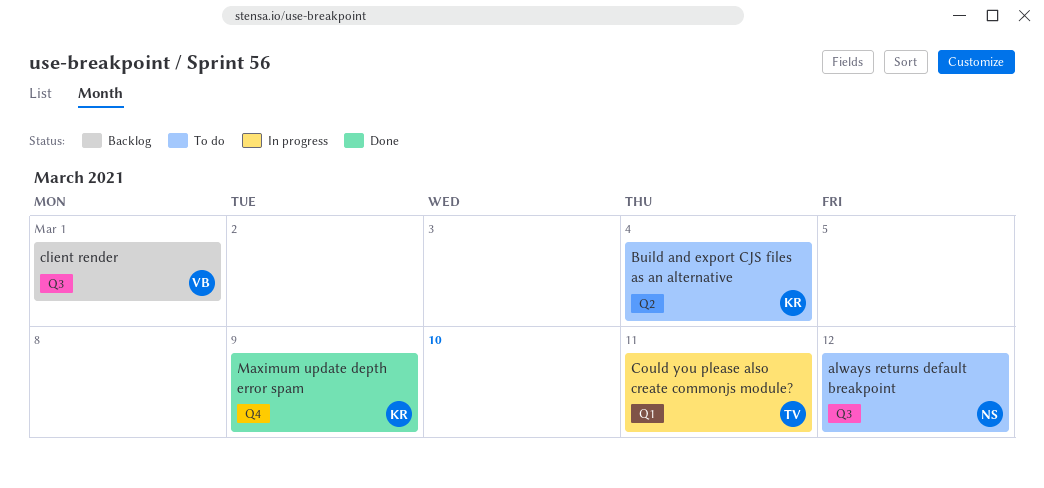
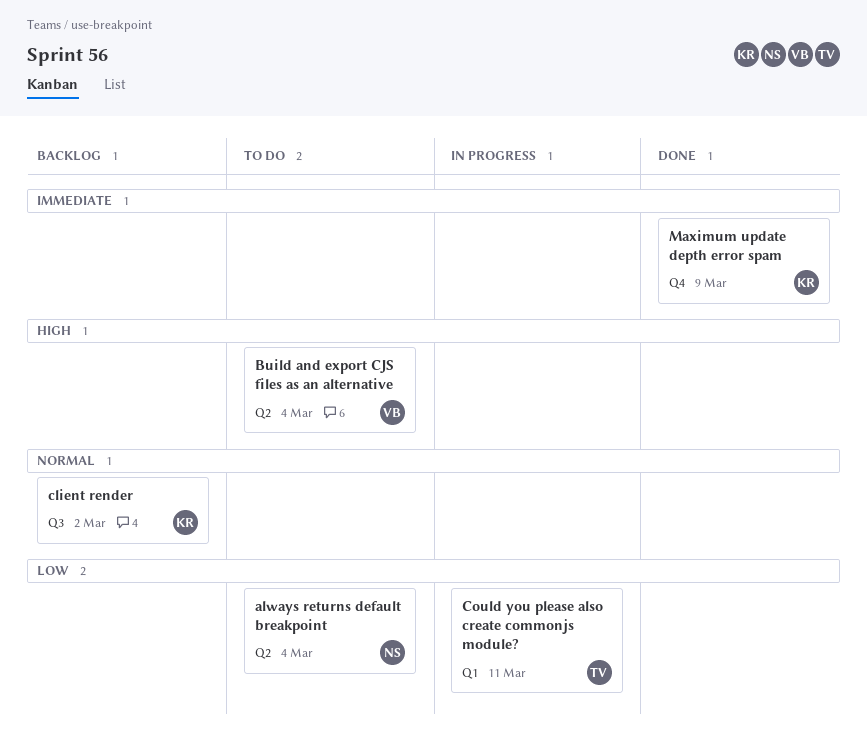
always returns default breakpoint, label: Q3 -> Q2
always returns default breakpoint, due: Mar 12 -> Mar 4
Build and export CJS files as an alternative, owner: KR -> VB
client render, owner: VB -> KR
client render, due: Mar 1 -> Mar 2

